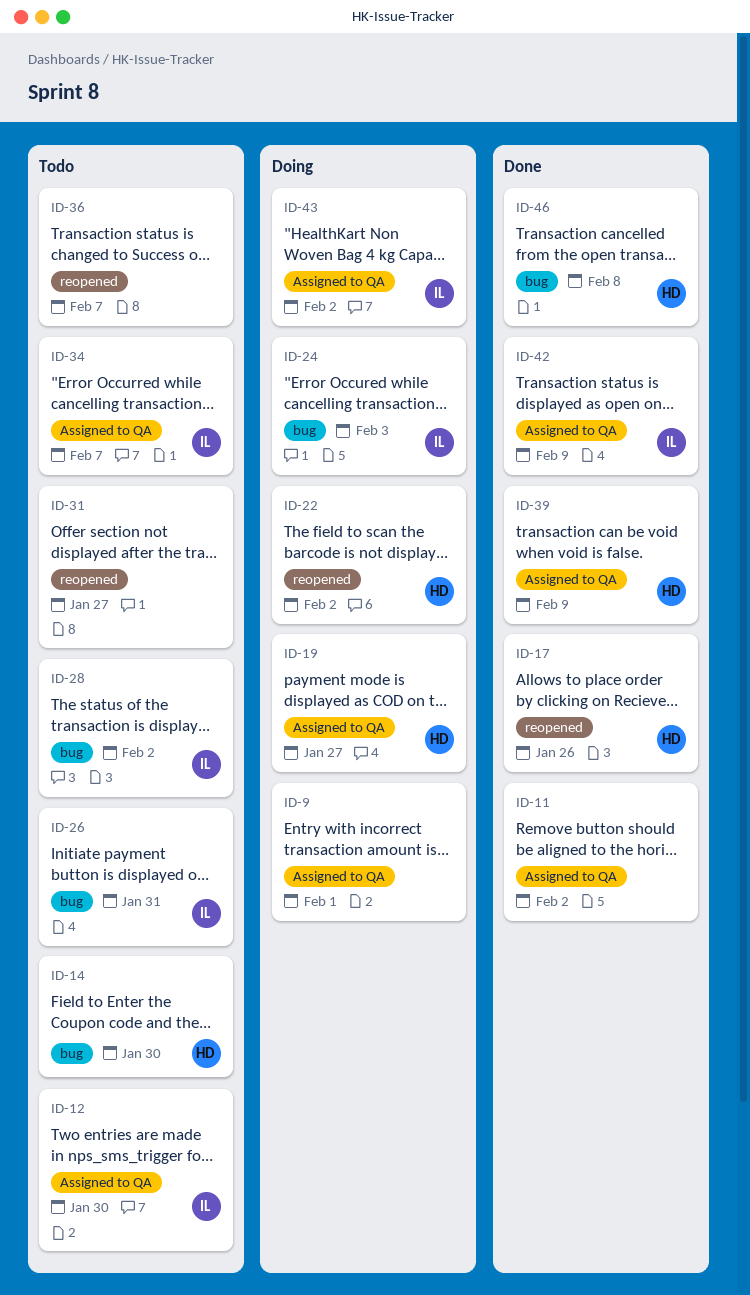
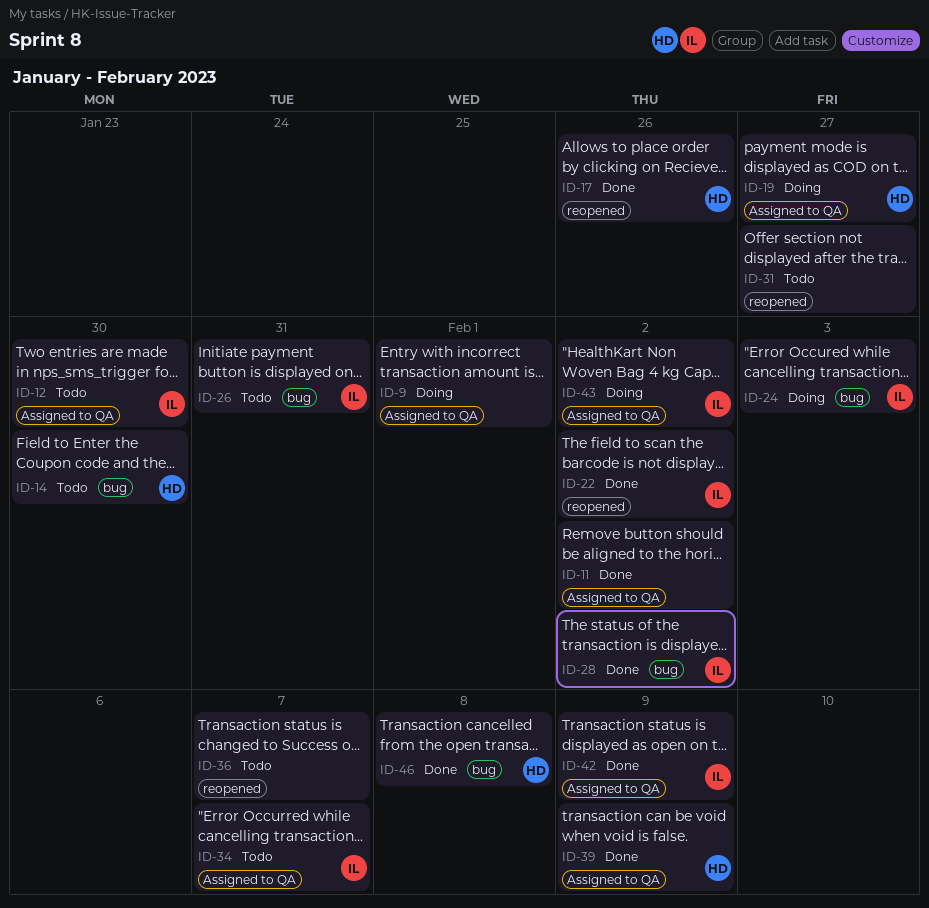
ID-22, status: Doing -> Done
ID-22, owner: HD -> IL
ID-28, status: Todo -> Done

